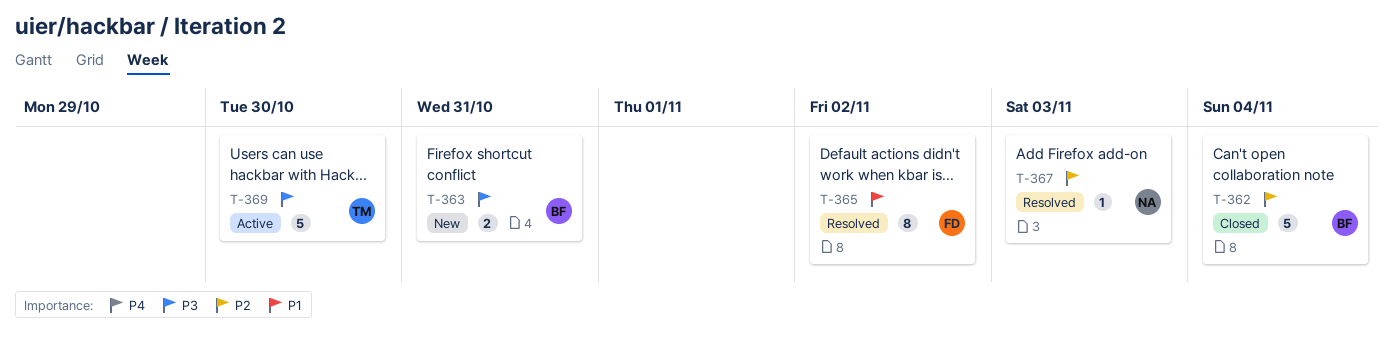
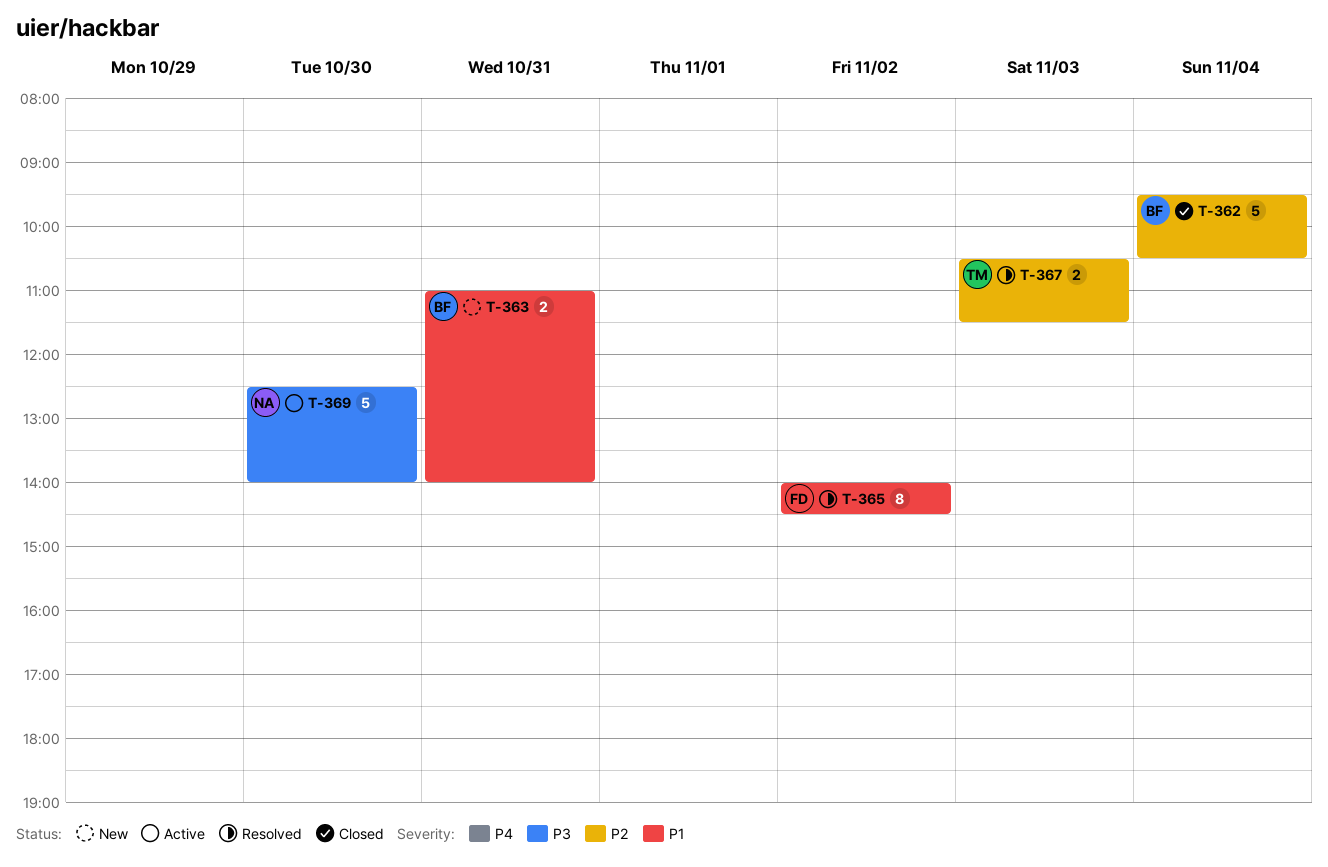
T-363, priority: P3 -> P1
T-367, owner: NA -> TM
T-367, estimate: 1 -> 2
T-369, owner: TM -> NA

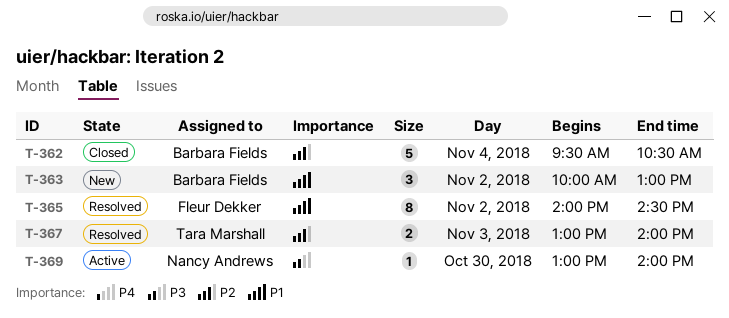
T-363, estimate: 2 -> 3
T-363, day: Oct 31 -> Nov 2
T-363, begins: 11:00 -> 10:00
T-363, ends: 14:00 -> 13:00
T-367, begins: 10:30 -> 13:00
T-367, ends: 11:30 -> 14:00
T-369, estimate: 5 -> 1
T-369, begins: 12:30 -> 13:00

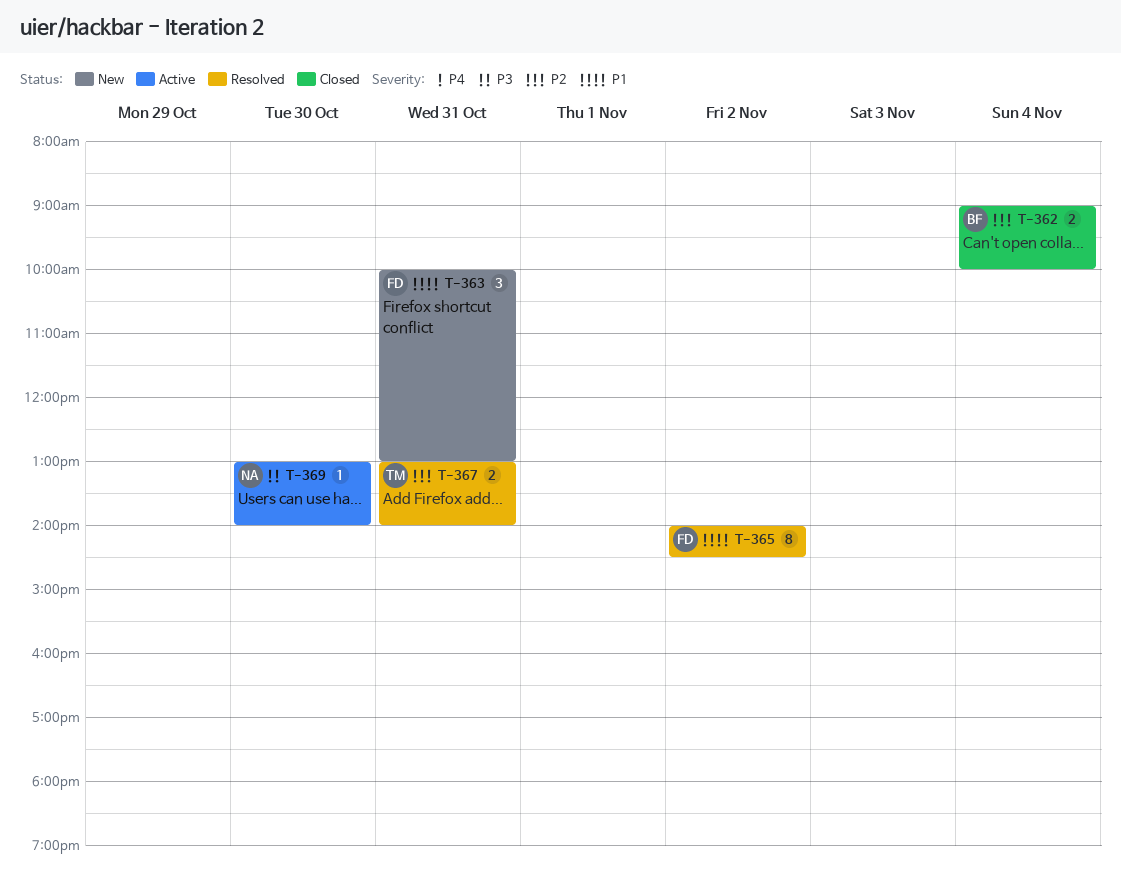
T-362, estimate: 5 -> 2
T-362, begins: 09:30 -> 09:00
T-362, ends: 10:30 -> 10:00
T-363, owner: Barbara Fields -> Fleur Dekker
T-363, day: Nov 2 -> Oct 31
T-367, day: Nov 3 -> Oct 31

